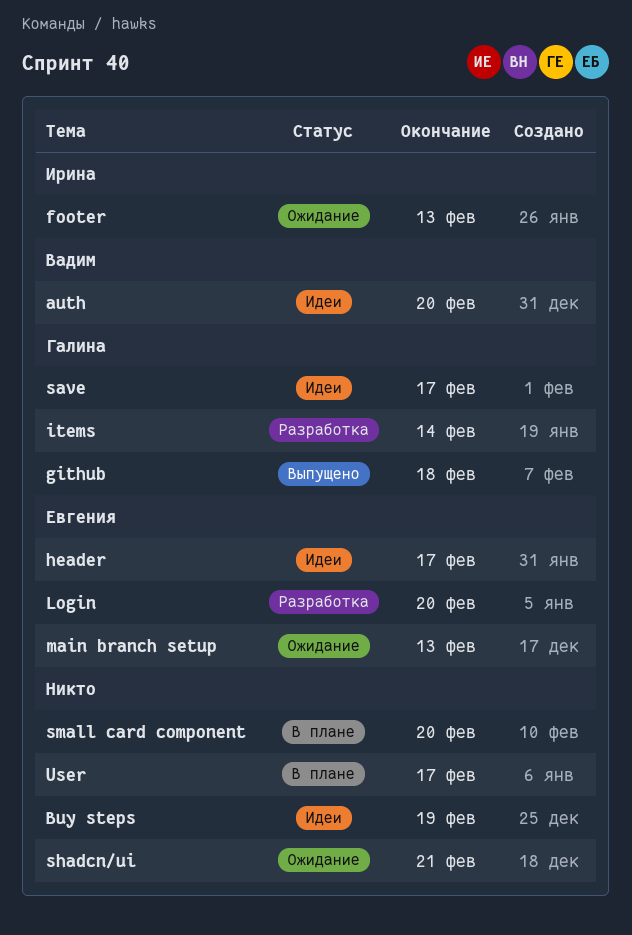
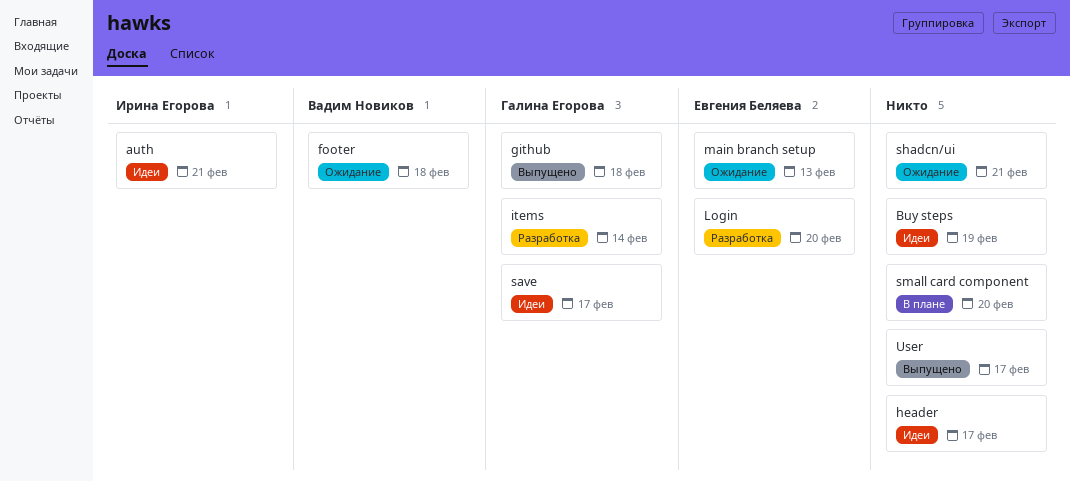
auth, owner: Вадим Новиков -> Ирина Егорова
auth, due: Feb 20 -> Feb 21
footer, owner: Ирина Егорова -> Вадим Новиков
footer, due: Feb 13 -> Feb 18
header, owner: Евгения Беляева -> none
User, status: В плане -> Выпущено

